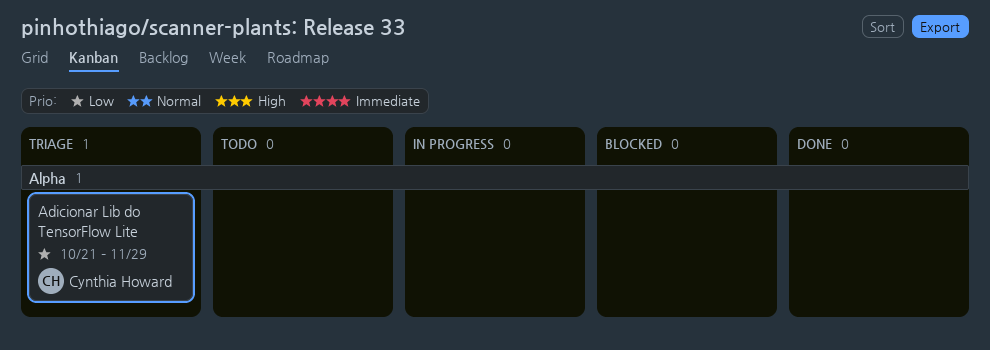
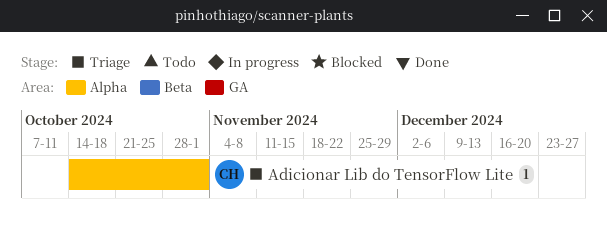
Adicionar Lib do TensorFlow Lite, start: Oct 21 -> Oct 14
Adicionar Lib do TensorFlow Lite, due: Nov 29 -> Nov 1

